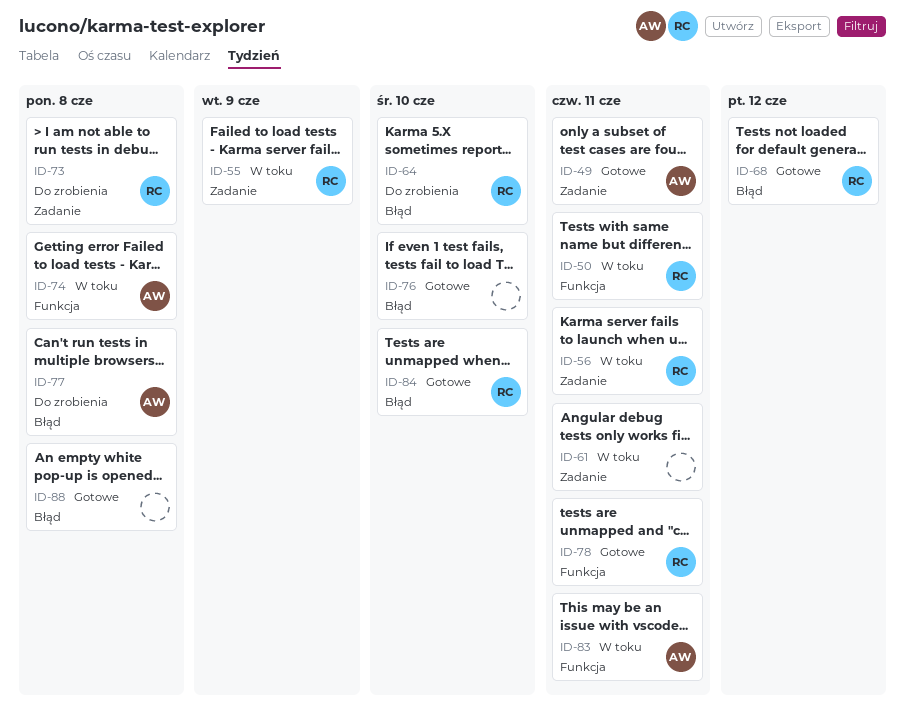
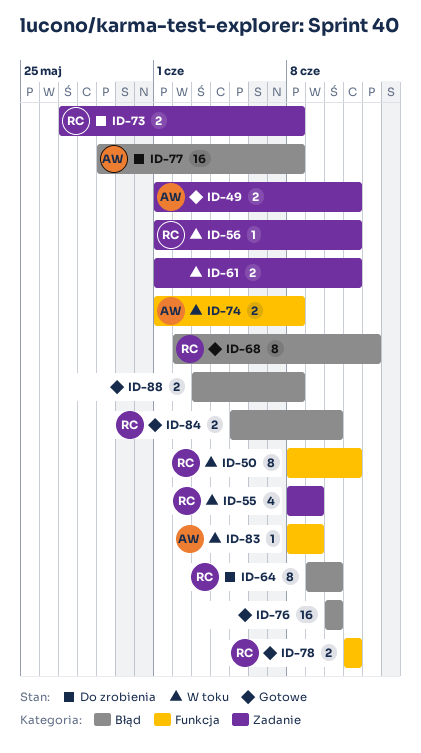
ID-83, due: Jun 11 -> Jun 9

